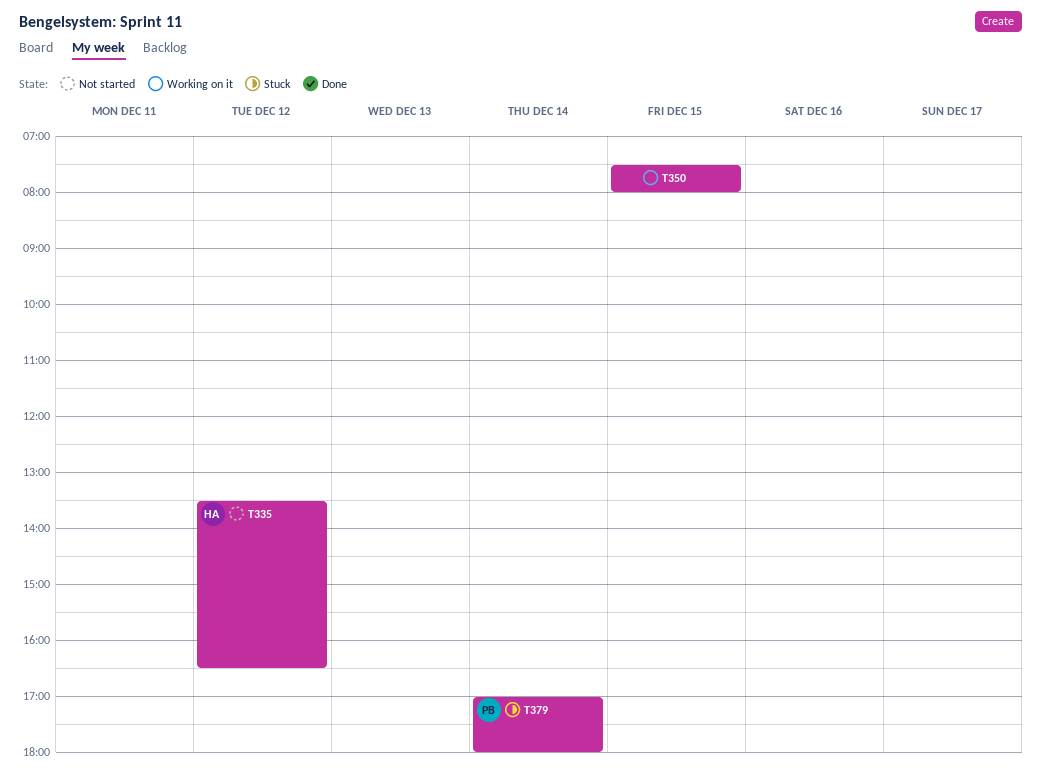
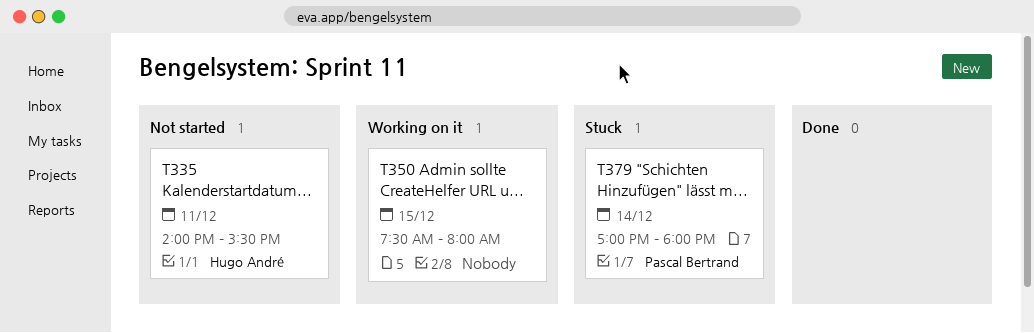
T335, day: Dec 12 -> Dec 11
T335, begins: 13:30 -> 14:00
T335, ends: 16:30 -> 15:30

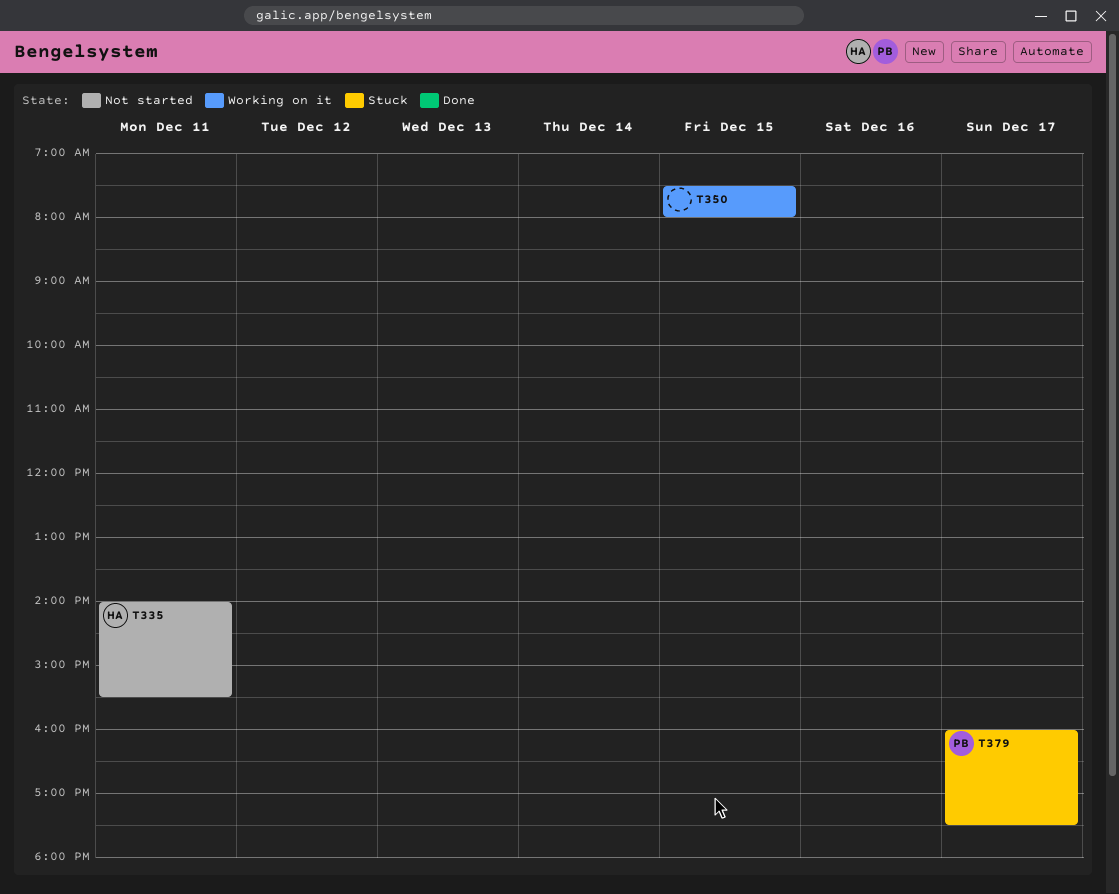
T379, day: Dec 14 -> Dec 17
T379, begins: 17:00 -> 16:00
T379, ends: 18:00 -> 17:30

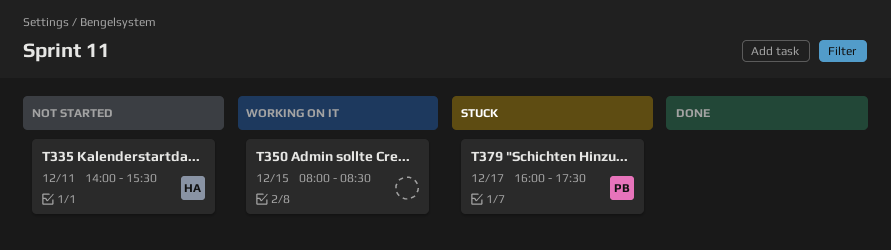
T350, begins: 07:30 -> 08:00
T350, ends: 08:00 -> 08:30

